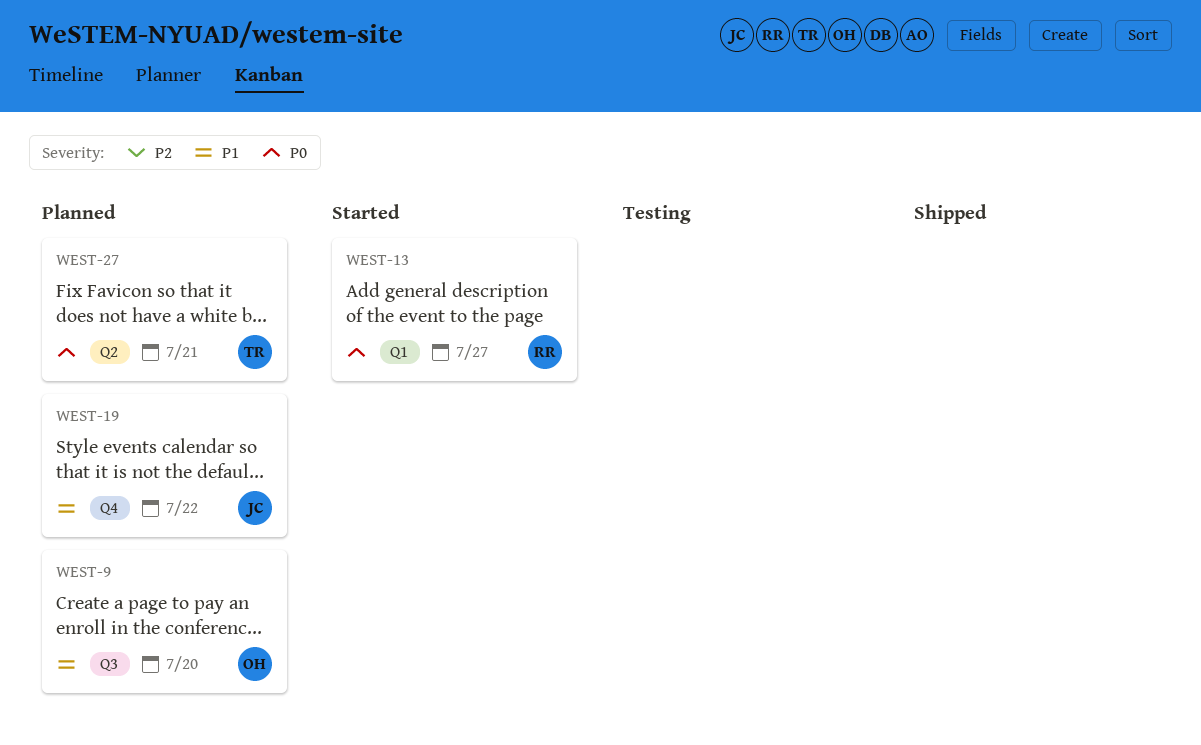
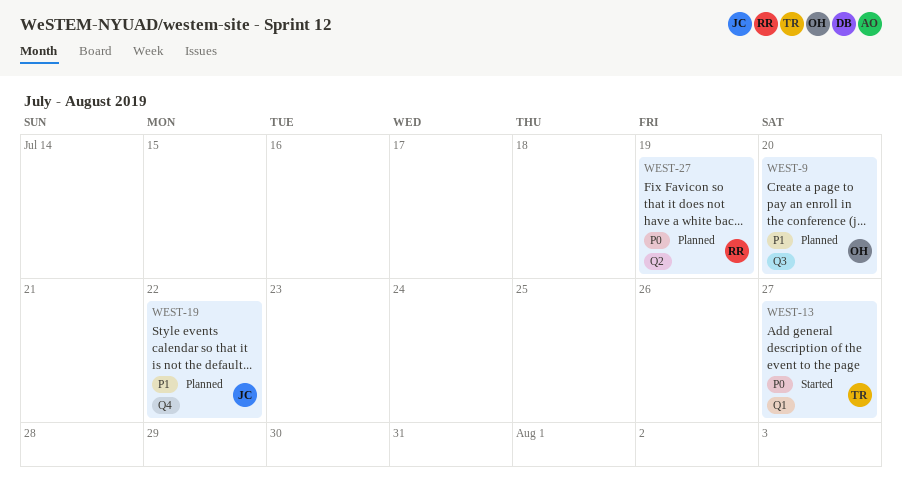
WEST-13, owner: RR -> TR
WEST-27, owner: TR -> RR
WEST-27, due: Jul 21 -> Jul 19

